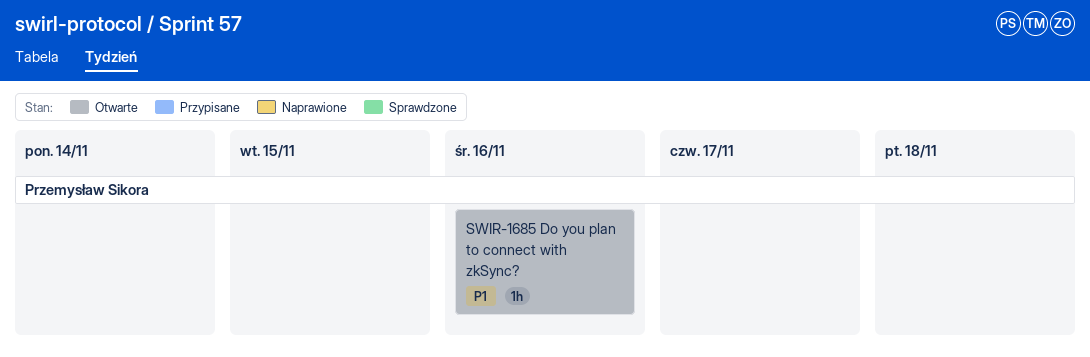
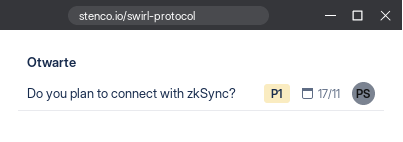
Do you plan to connect with zkSync?, due: Nov 16 -> Nov 17

